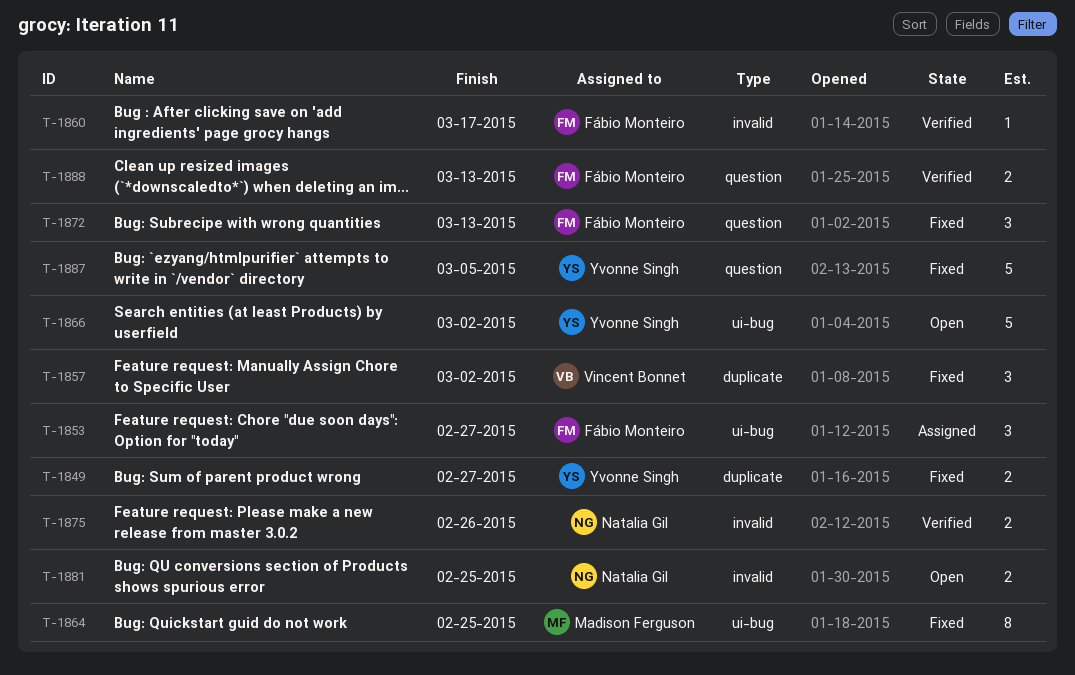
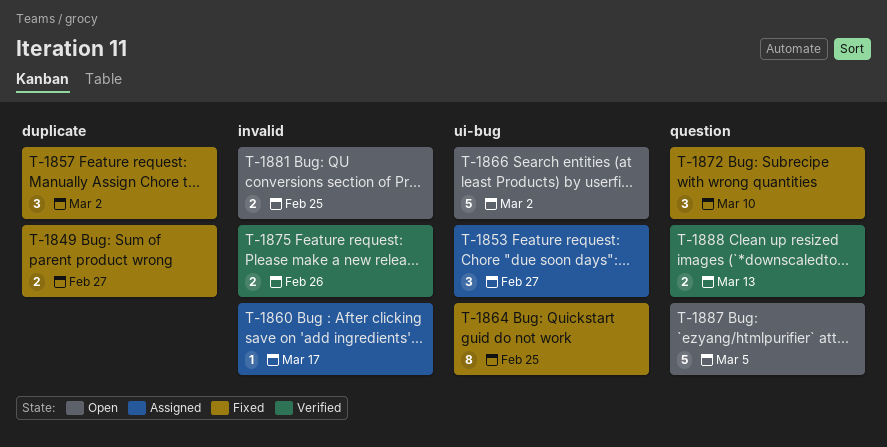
T-1860, status: Verified -> Assigned
T-1872, due: Mar 13 -> Mar 10
T-1887, status: Fixed -> Open

